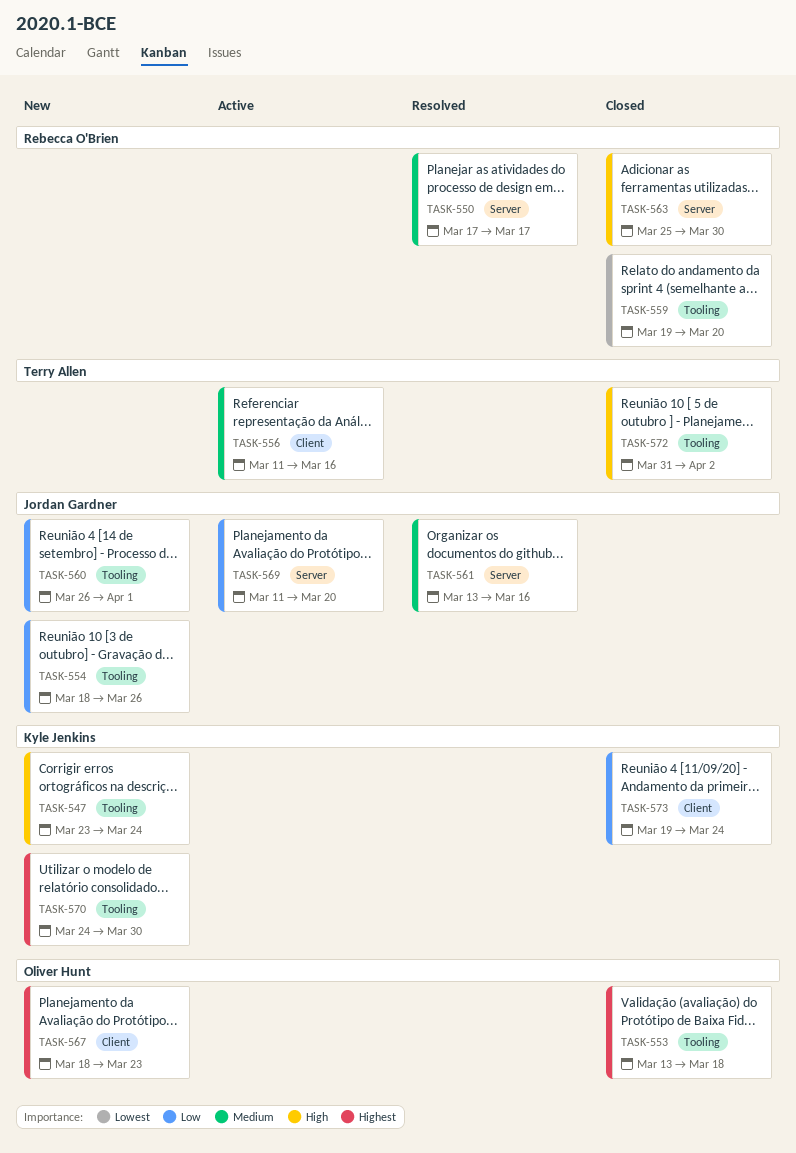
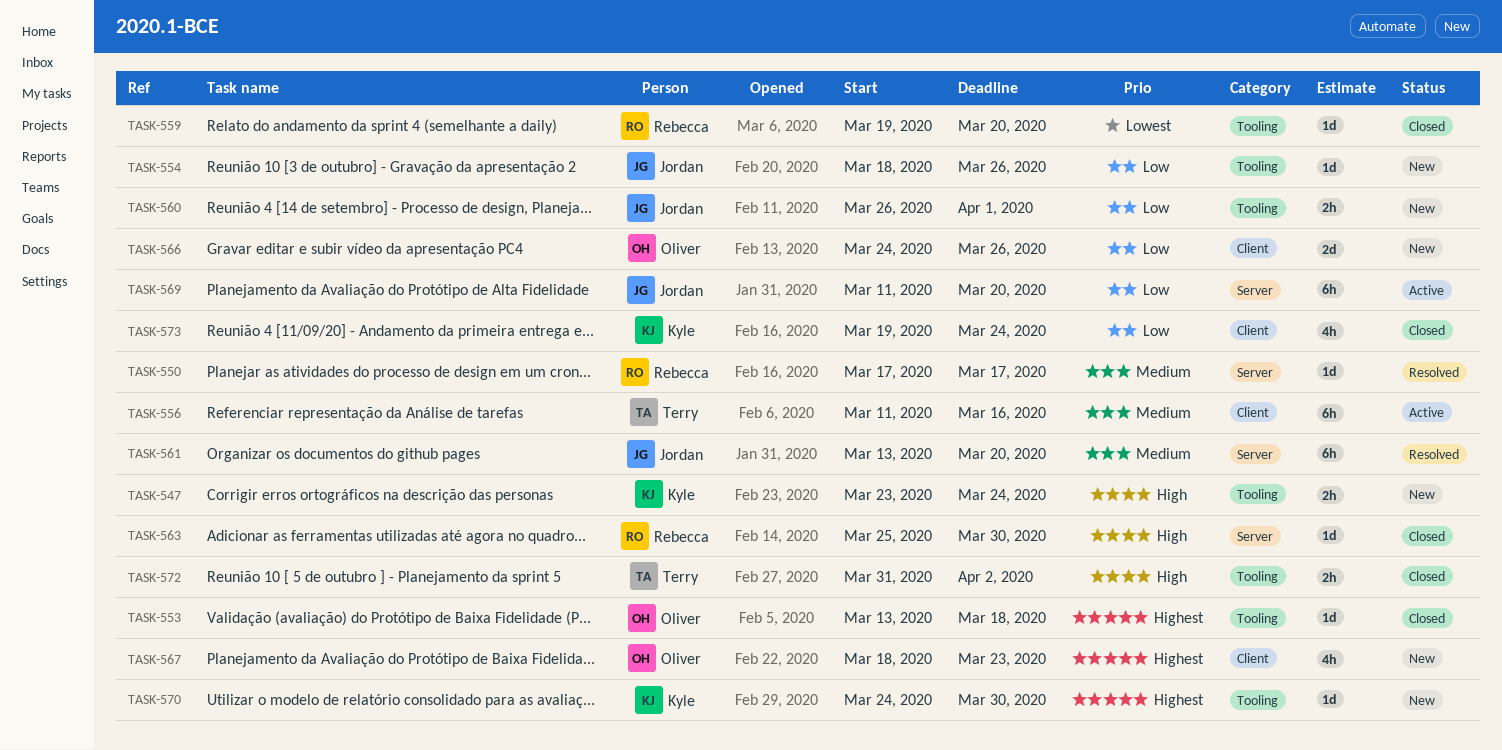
TASK-561, due: Mar 16 -> Mar 20
TASK-566: none -> present

